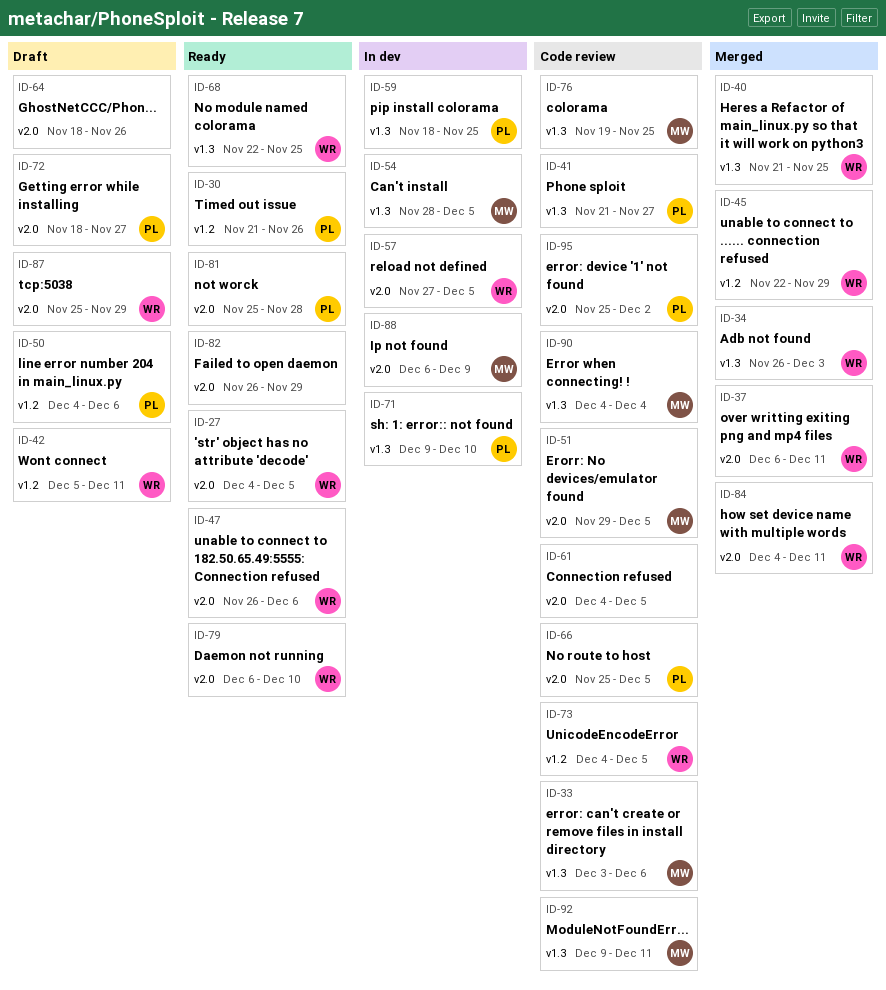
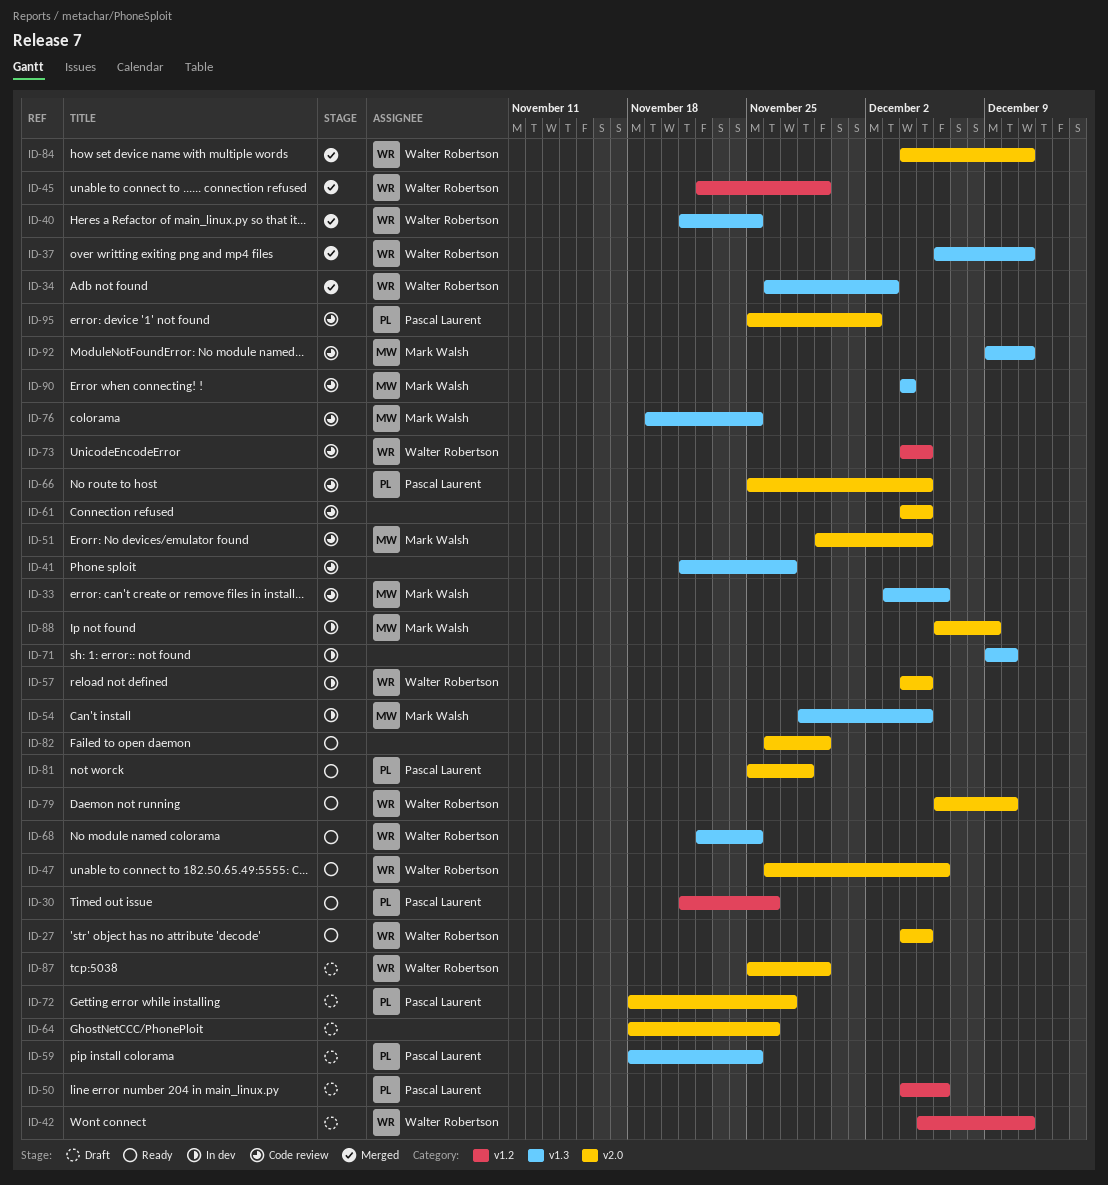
ID-37, label: v2.0 -> v1.3
ID-41, owner: Pascal Laurent -> none
ID-57, start: Nov 27 -> Dec 4
ID-59, status: In dev -> Draft
ID-71, owner: Pascal Laurent -> none

